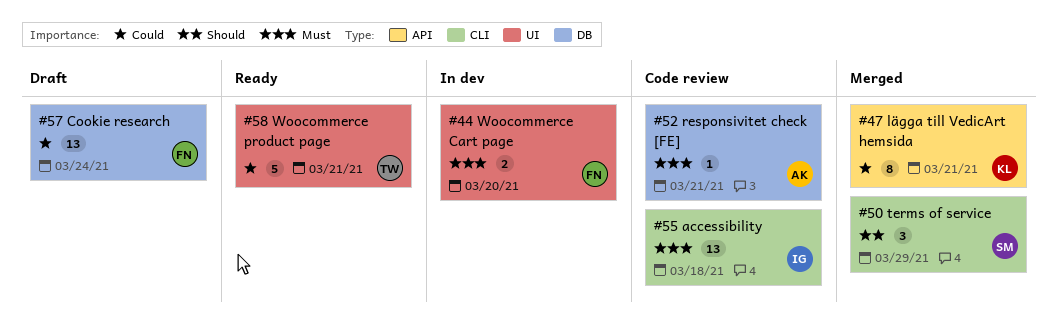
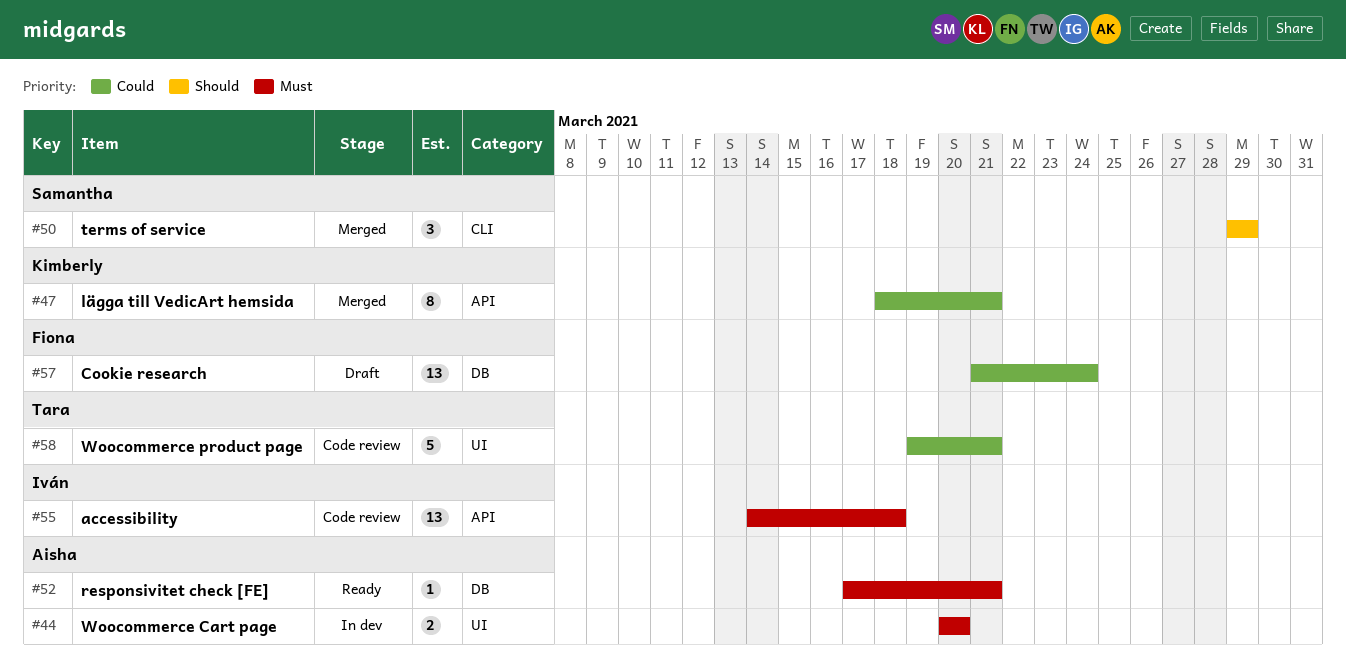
#44, owner: Fiona -> Aisha
#52, status: Code review -> Ready
#55, label: CLI -> API
#58, status: Ready -> Code review

